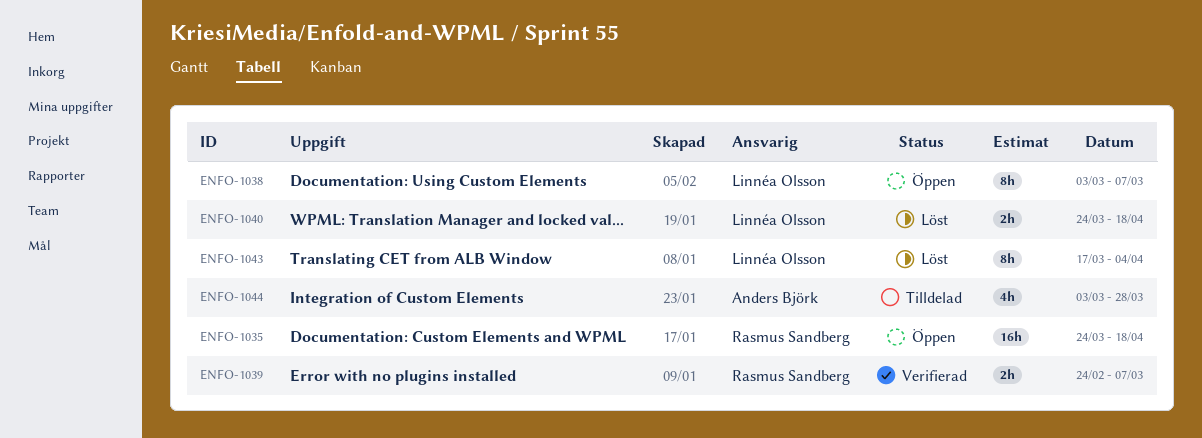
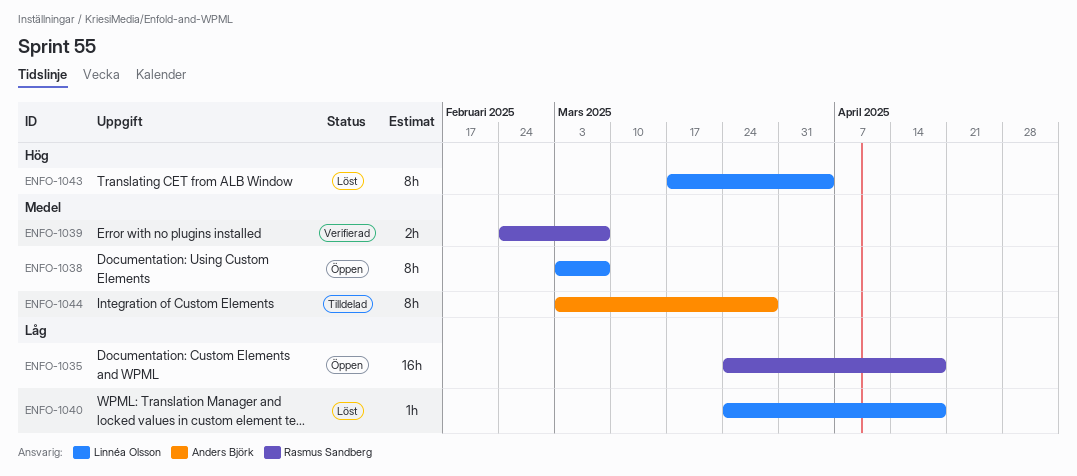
ENFO-1040, estimate: 2h -> 1h
ENFO-1044, estimate: 4h -> 8h

